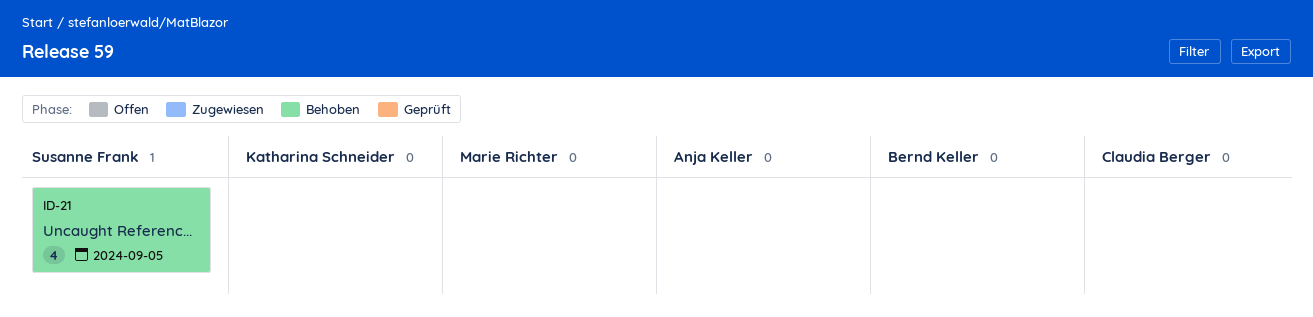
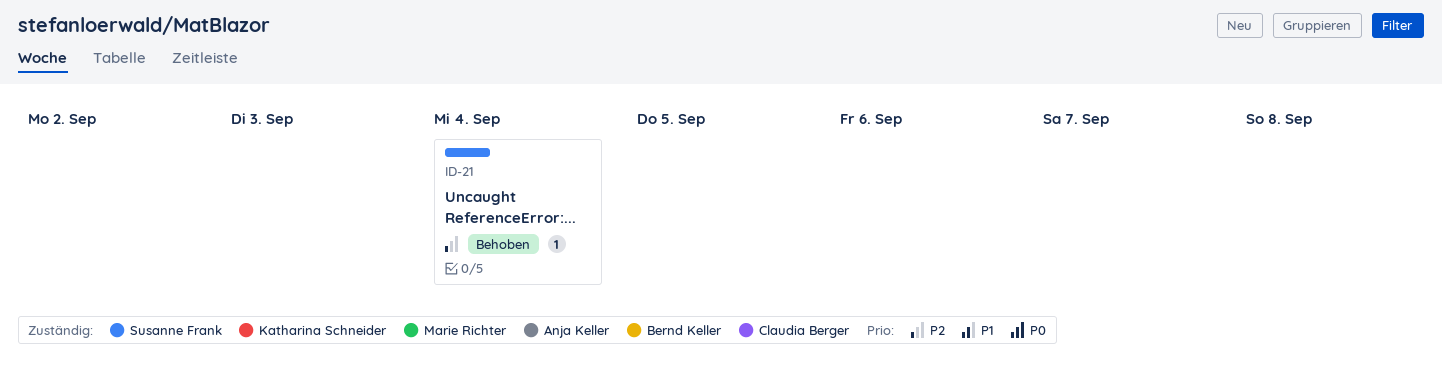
ID-21, estimate: 4 -> 1
ID-21, due: Sep 5 -> Sep 4

